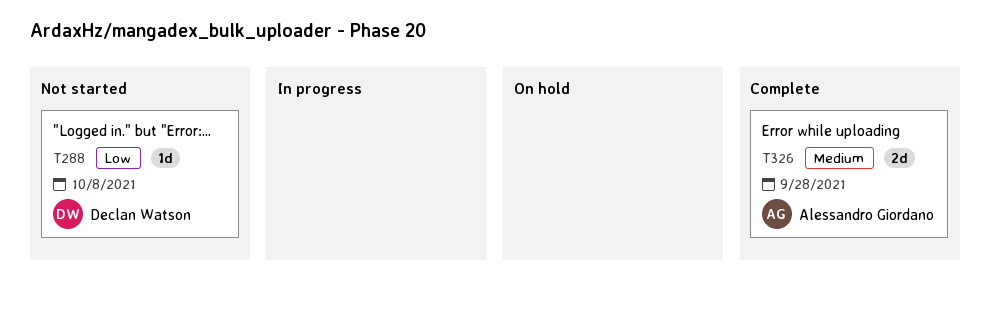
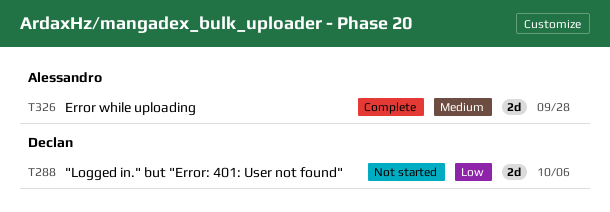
T288, estimate: 1d -> 2d
T288, due: Oct 8 -> Oct 6

